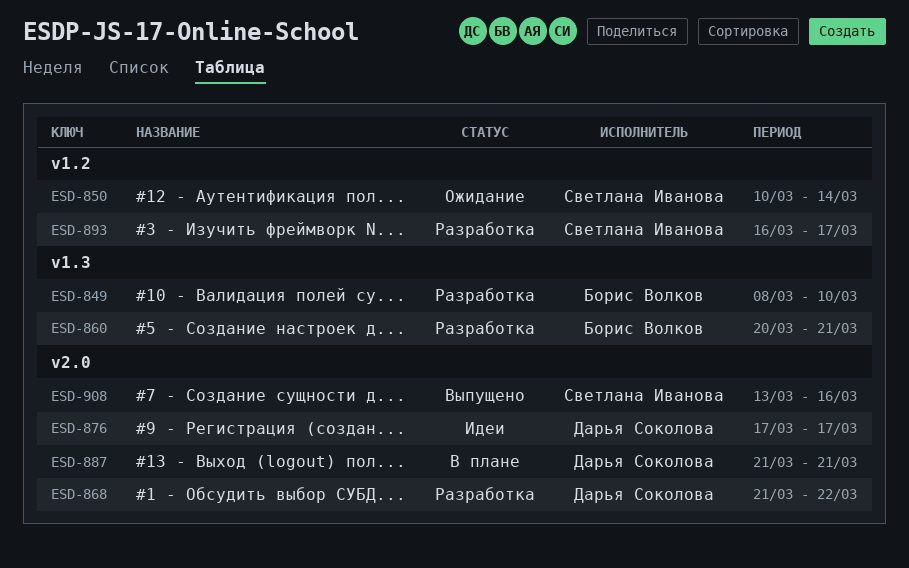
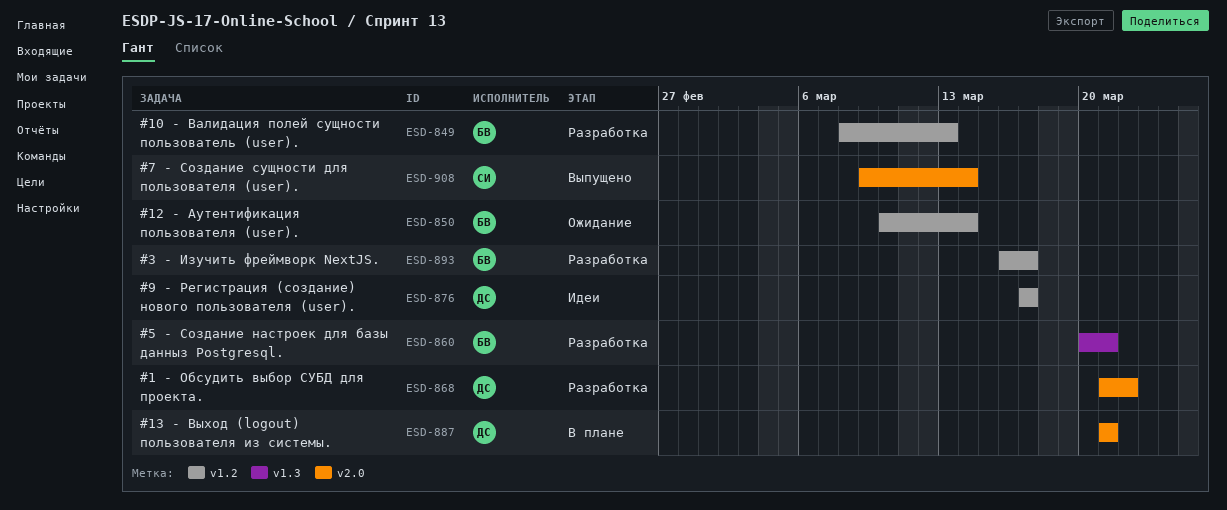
ESD-849, label: v1.3 -> v1.2
ESD-849, due: Mar 10 -> Mar 13
ESD-850, owner: Светлана Иванова -> Борис Волков
ESD-876, label: v2.0 -> v1.2
ESD-893, owner: Светлана Иванова -> Борис Волков
ESD-908, start: Mar 13 -> Mar 9
ESD-908, due: Mar 16 -> Mar 14

